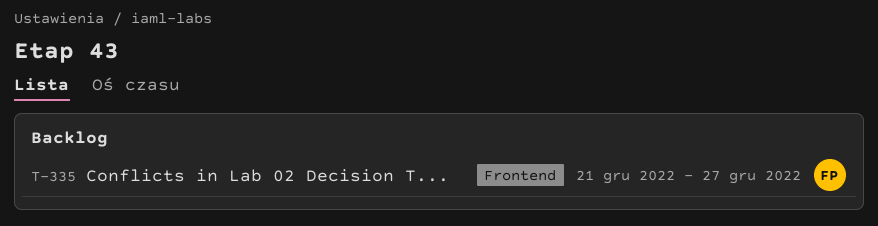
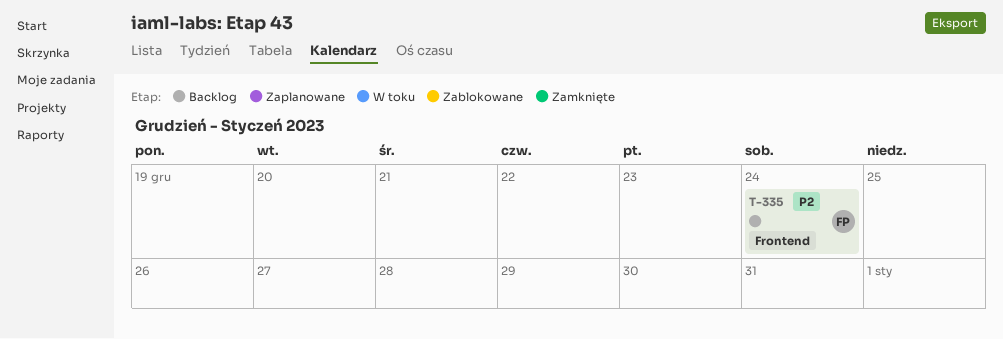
T-335, due: Dec 27 -> Dec 24

